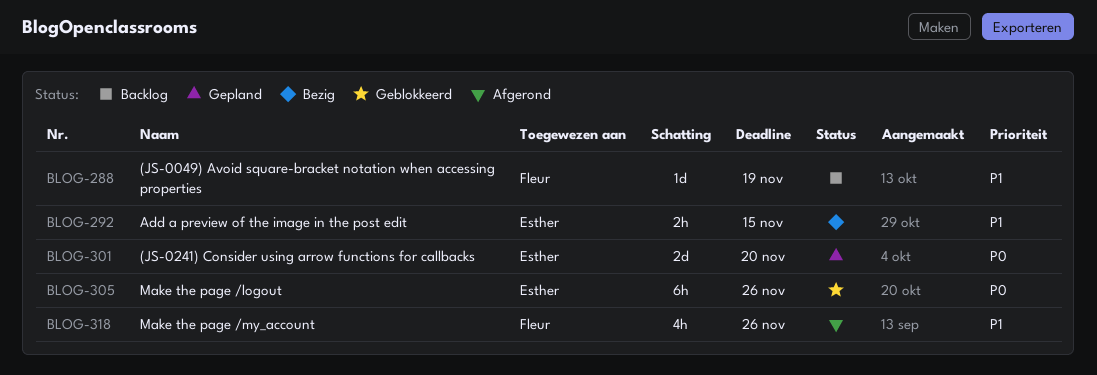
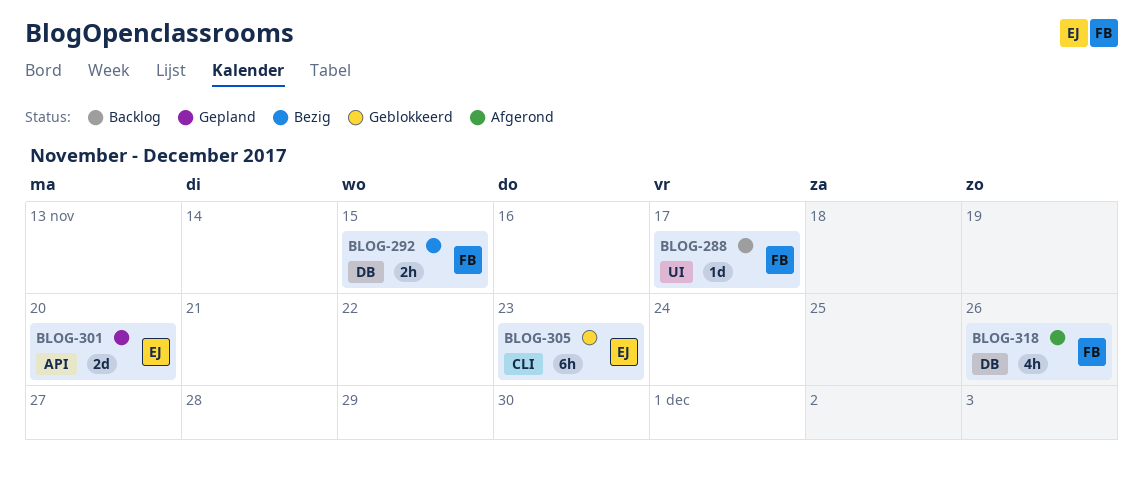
BLOG-288, due: Nov 19 -> Nov 17
BLOG-292, owner: Esther -> Fleur
BLOG-305, due: Nov 26 -> Nov 23

